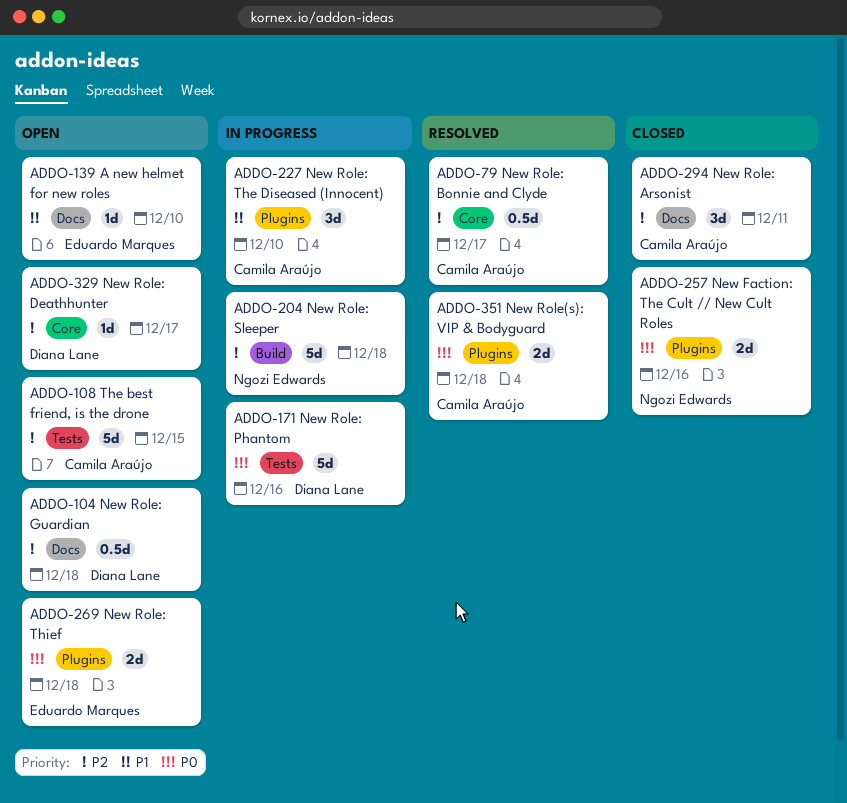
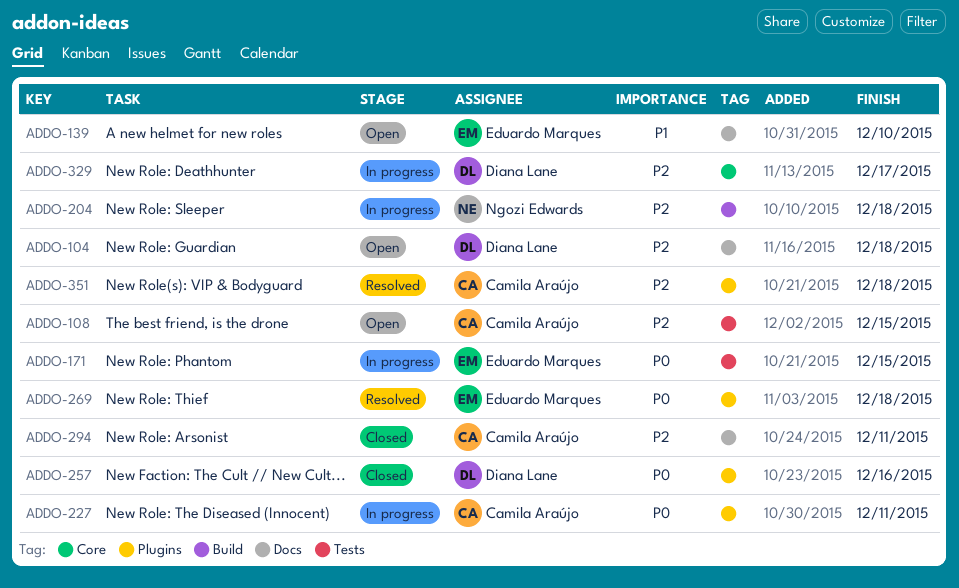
ADDO-79: present -> none
ADDO-171, owner: Diana Lane -> Eduardo Marques
ADDO-171, due: Dec 16 -> Dec 15
ADDO-227, priority: P1 -> P0
ADDO-227, due: Dec 10 -> Dec 11
ADDO-257, owner: Ngozi Edwards -> Diana Lane
ADDO-269, status: Open -> Resolved
ADDO-329, status: Open -> In progress
ADDO-351, priority: P0 -> P2

